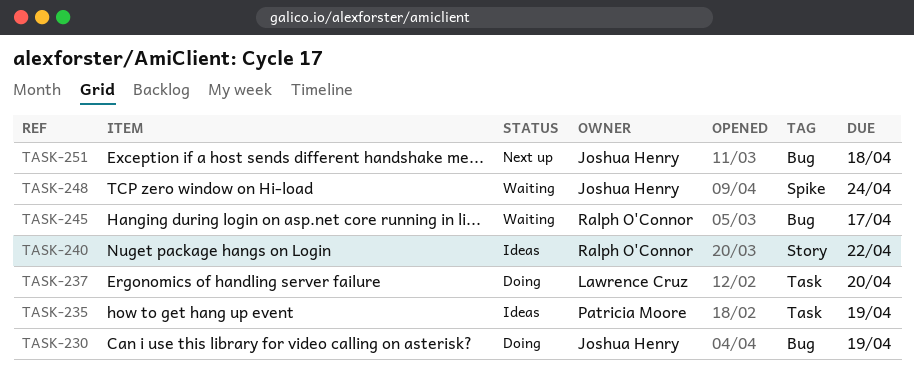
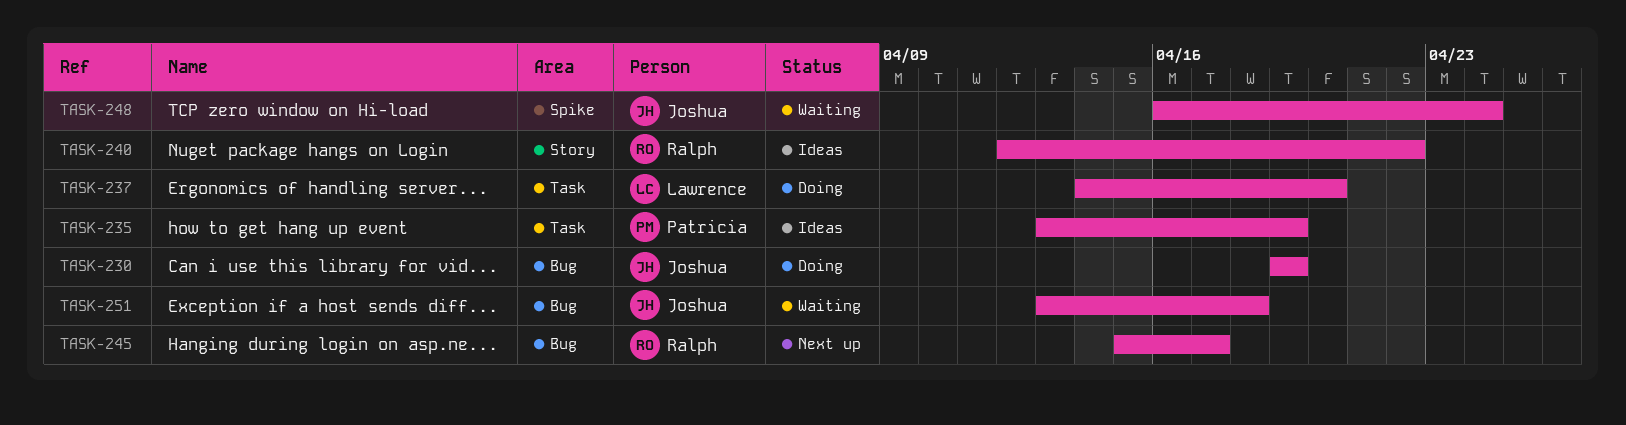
TASK-245, status: Waiting -> Next up
TASK-251, status: Next up -> Waiting

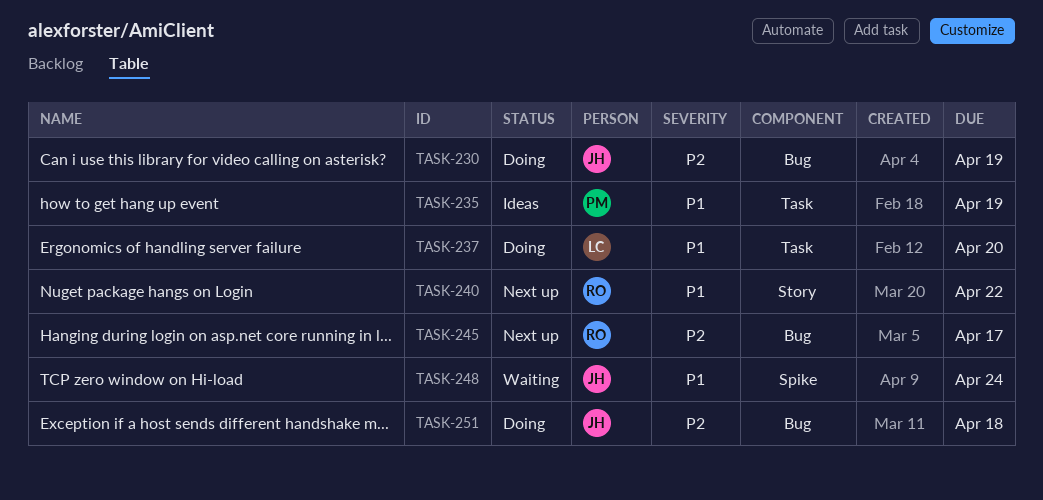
TASK-240, status: Ideas -> Next up
TASK-251, status: Waiting -> Doing

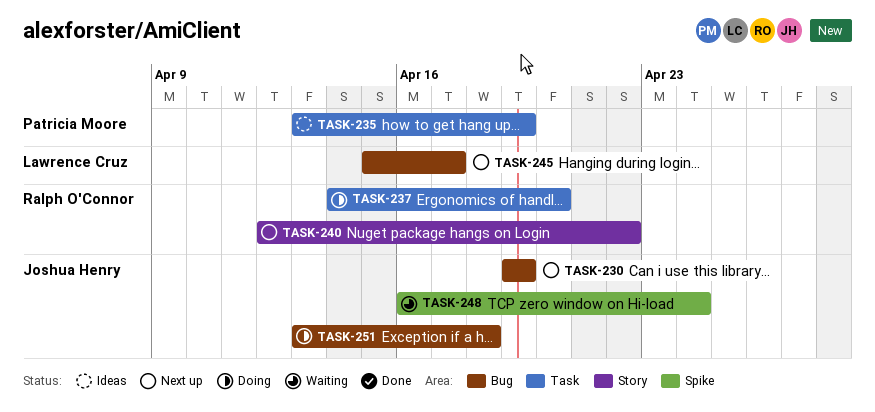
TASK-230, status: Doing -> Next up
TASK-237, owner: Lawrence Cruz -> Ralph O'Connor
TASK-245, owner: Ralph O'Connor -> Lawrence Cruz

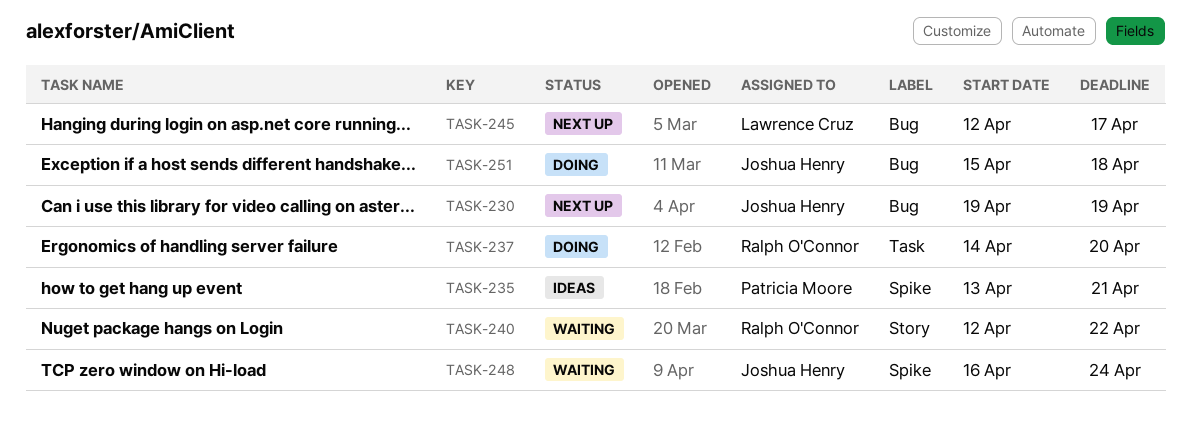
TASK-235, label: Task -> Spike
TASK-235, due: Apr 19 -> Apr 21
TASK-240, status: Next up -> Waiting
TASK-245, start: Apr 15 -> Apr 12
TASK-251, start: Apr 13 -> Apr 15

